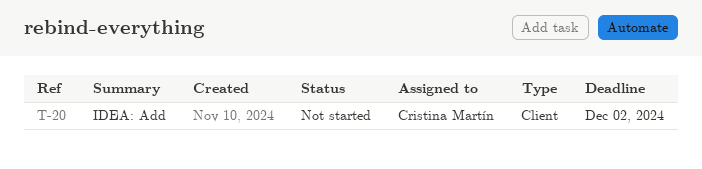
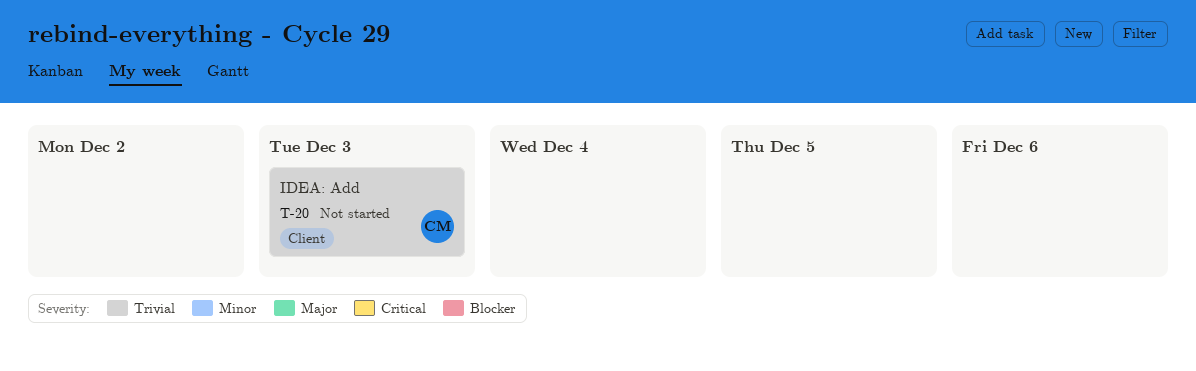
T-20, due: Dec 2 -> Dec 3

